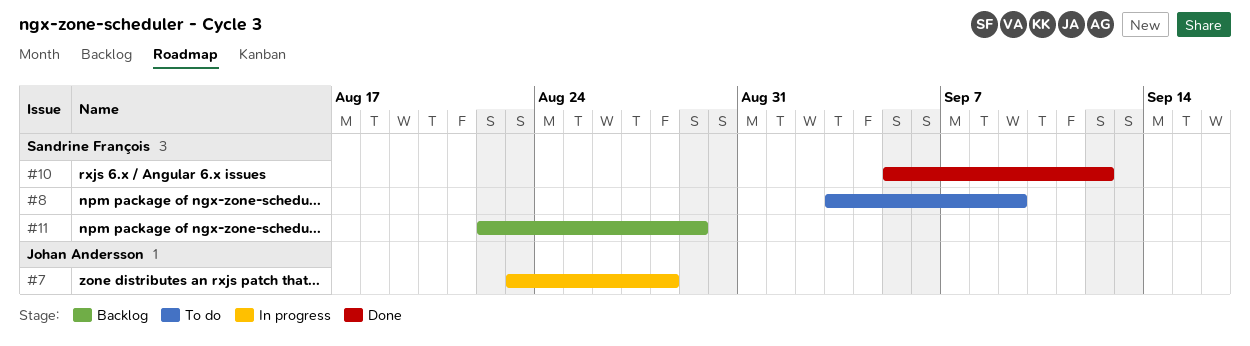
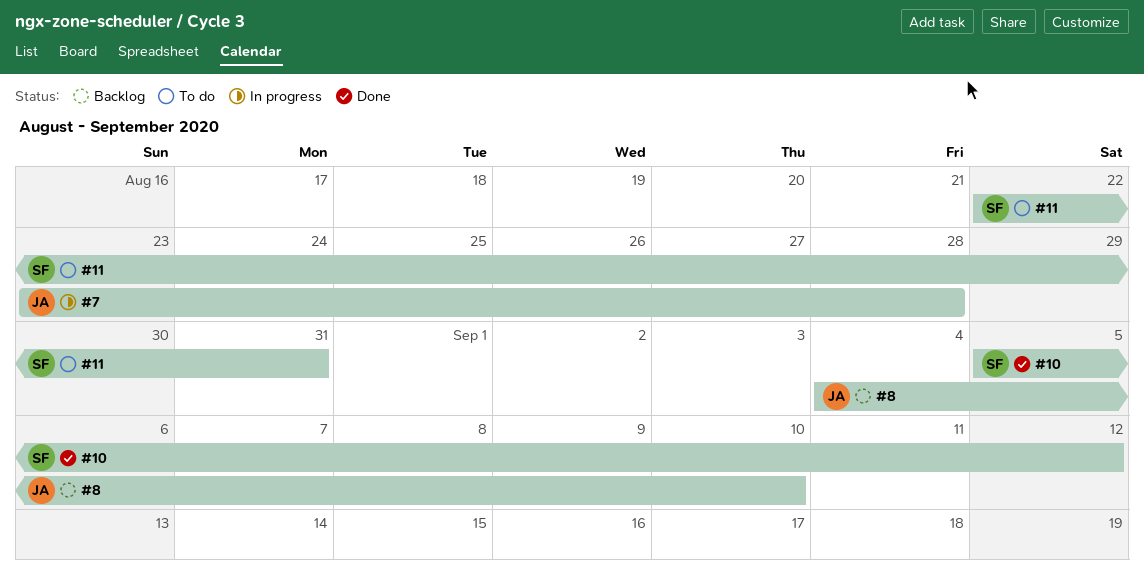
#8, status: To do -> Backlog
#8, owner: Sandrine François -> Johan Andersson
#8, start: Sep 3 -> Sep 4
#8, due: Sep 9 -> Sep 10
#11, status: Backlog -> To do
#11, due: Aug 29 -> Aug 31

